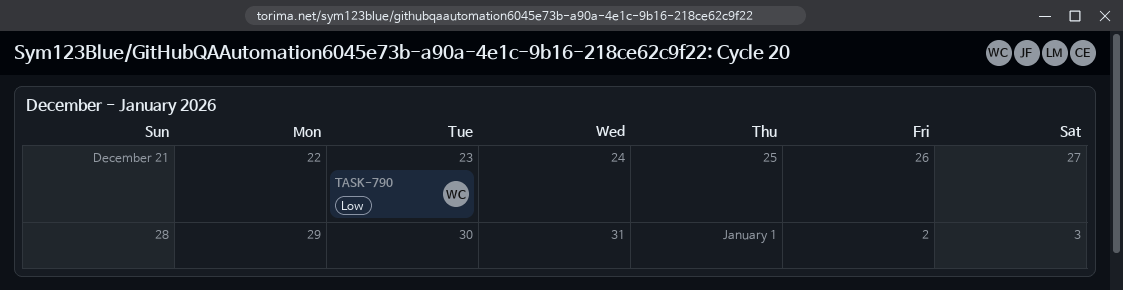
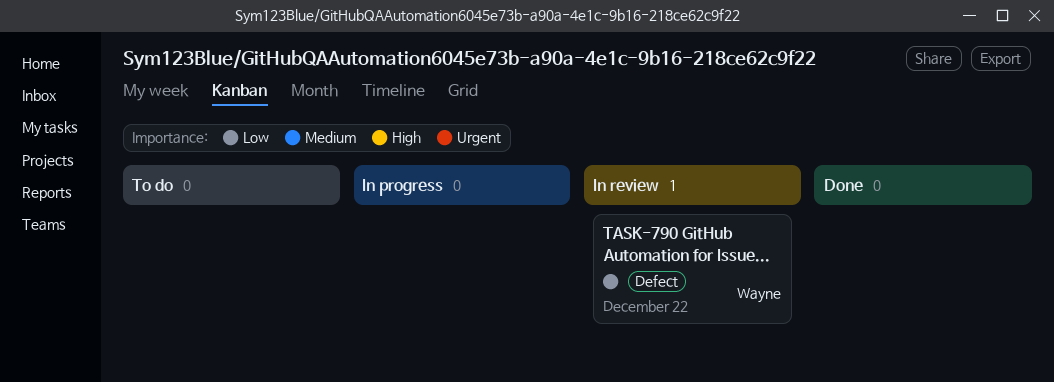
TASK-790, due: Dec 23 -> Dec 22

